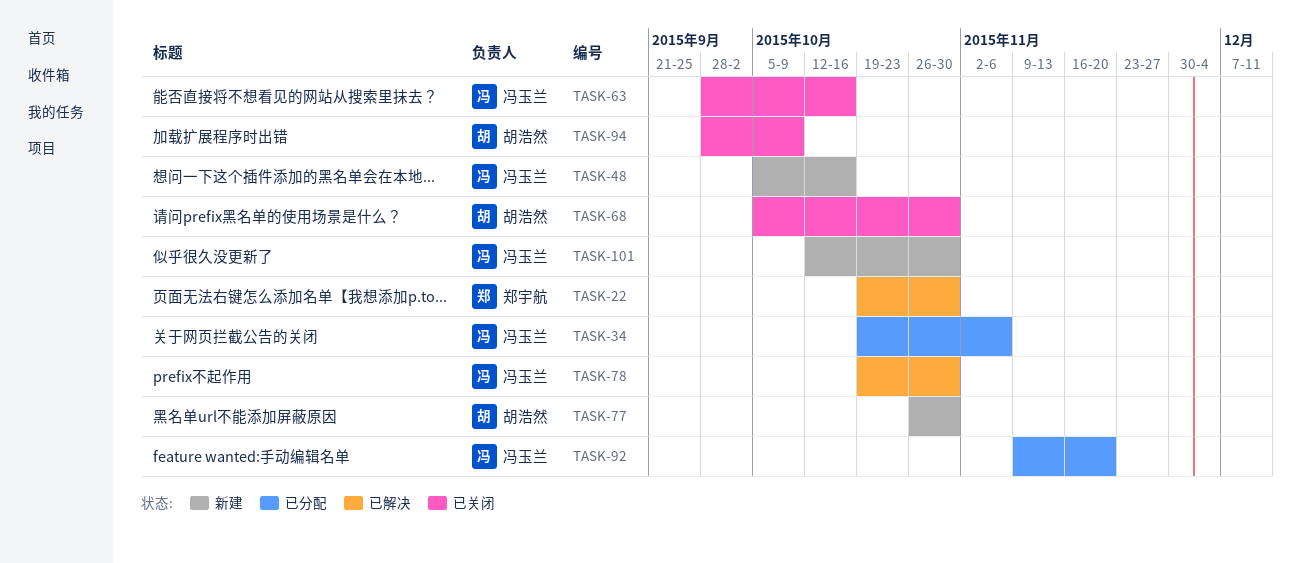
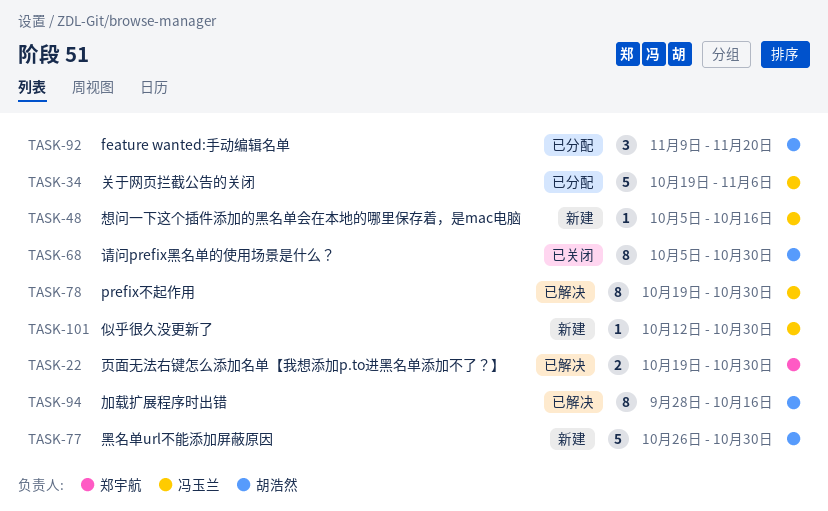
TASK-63: present -> none
TASK-92, owner: 冯玉兰 -> 胡浩然
TASK-94, status: 已关闭 -> 已解决
TASK-94, due: Oct 9 -> Oct 16

